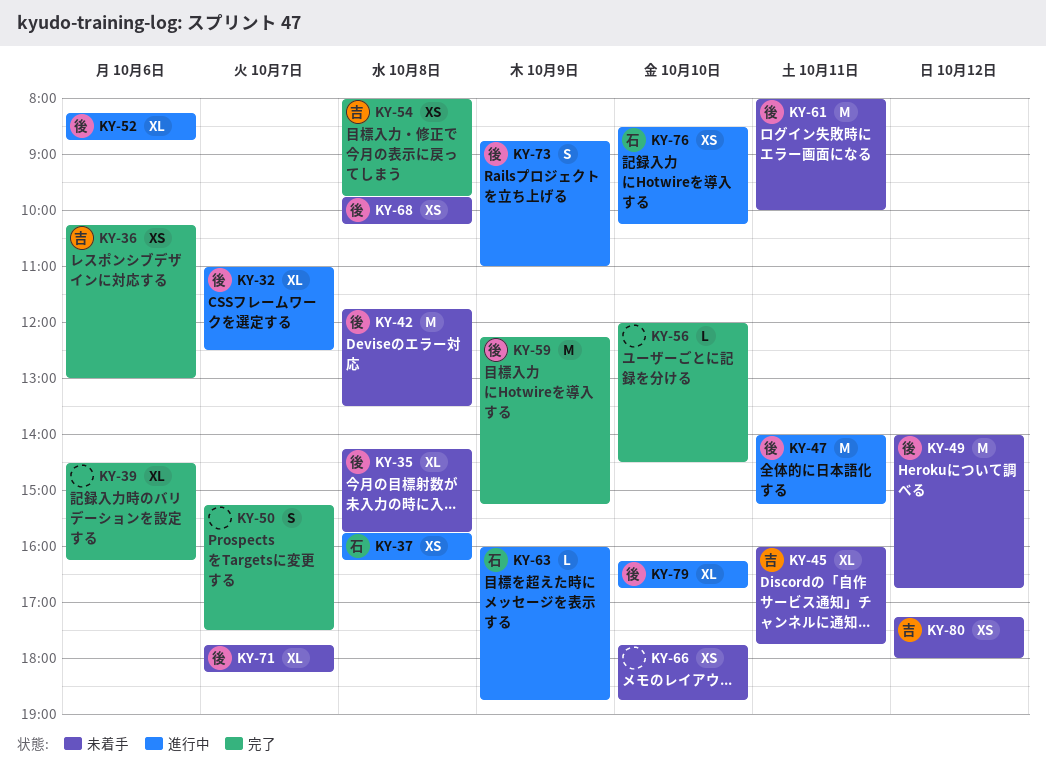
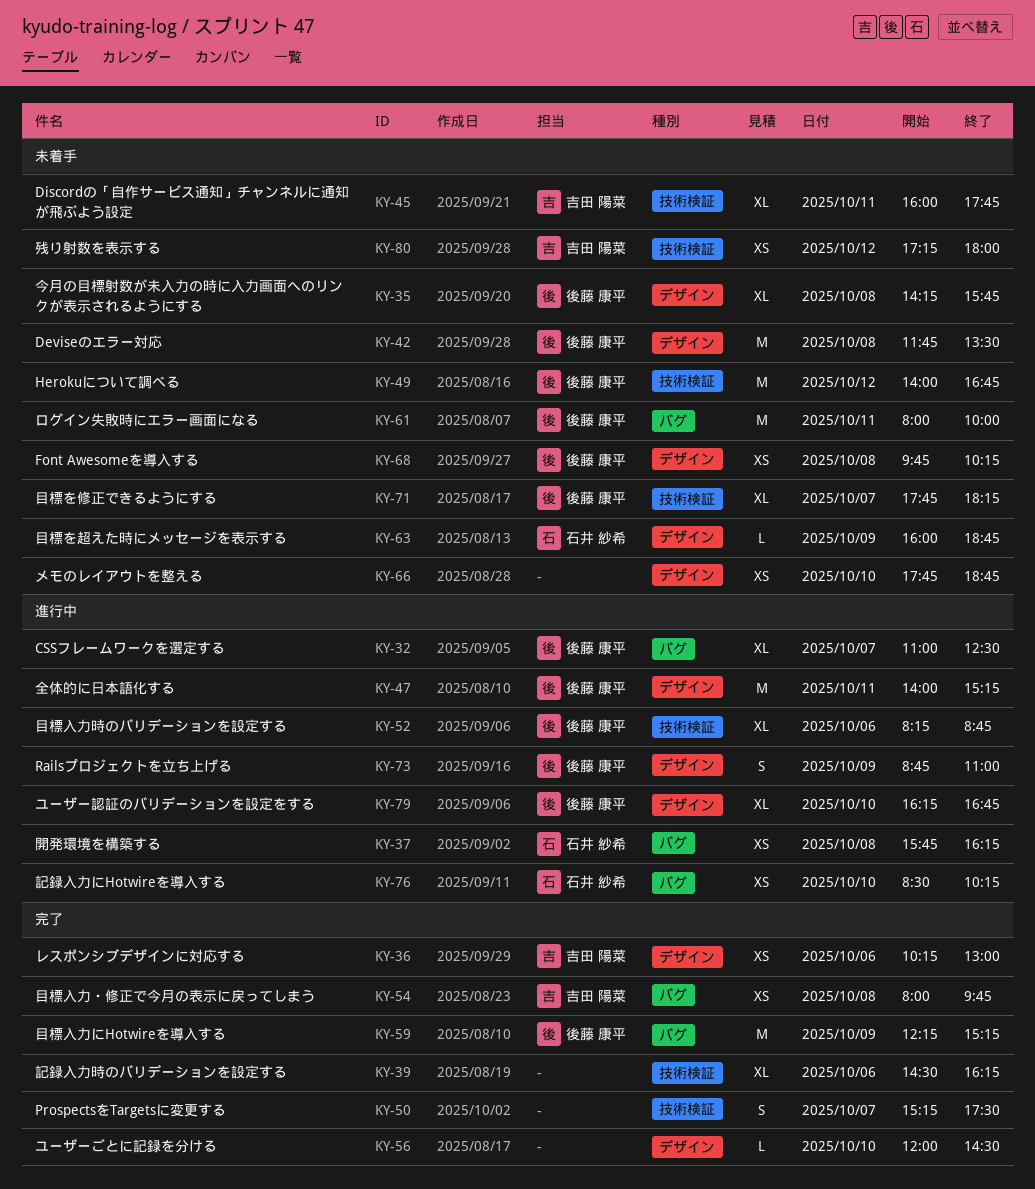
KY-63, status: 進行中 -> 未着手

